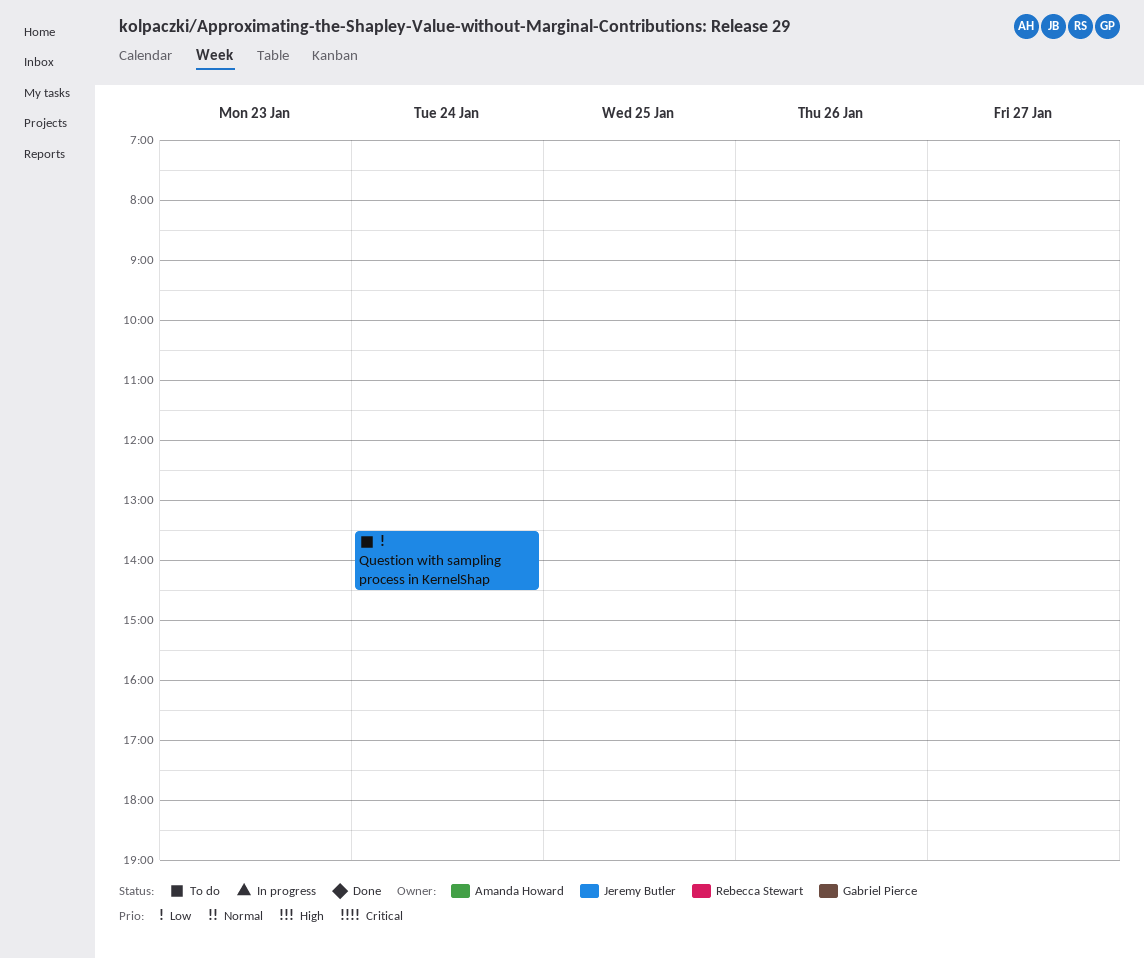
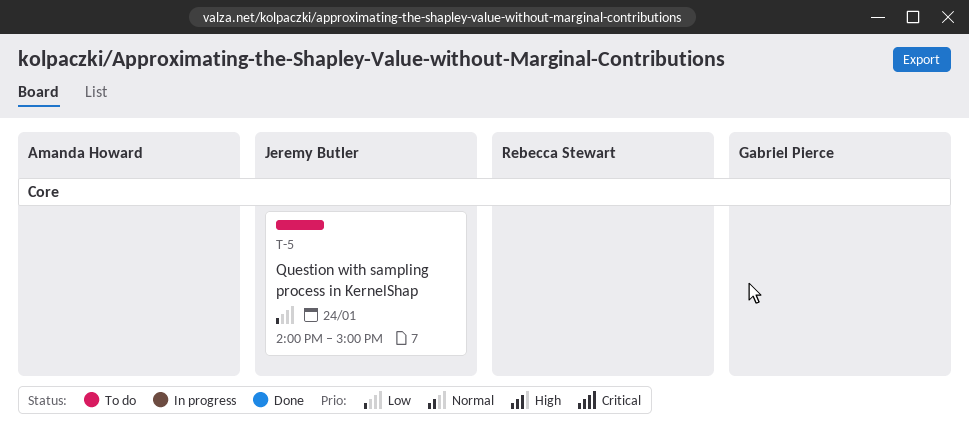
Question with sampling process in KernelShap, begins: 13:30 -> 14:00
Question with sampling process in KernelShap, ends: 14:30 -> 15:00

